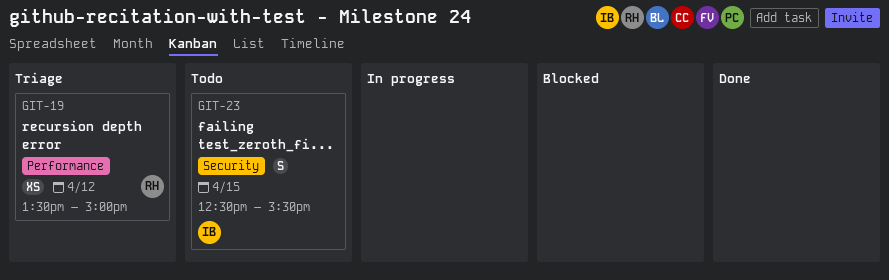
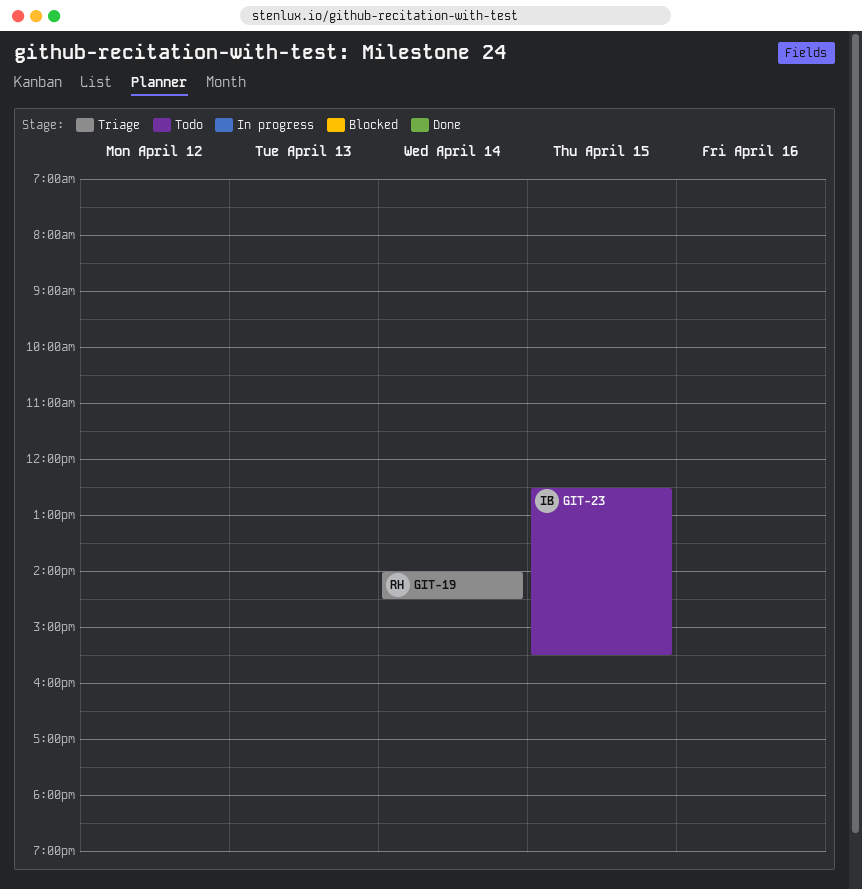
GIT-19, day: Apr 12 -> Apr 14
GIT-19, begins: 13:30 -> 14:00
GIT-19, ends: 15:00 -> 14:30

